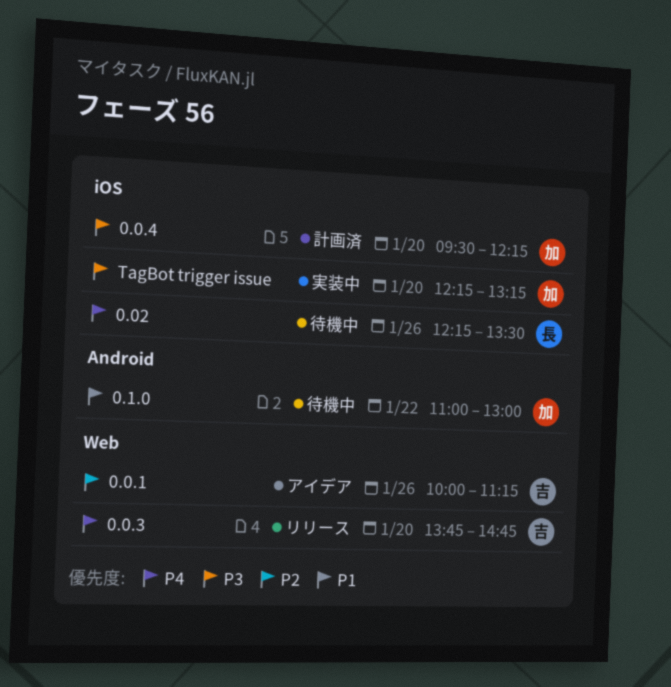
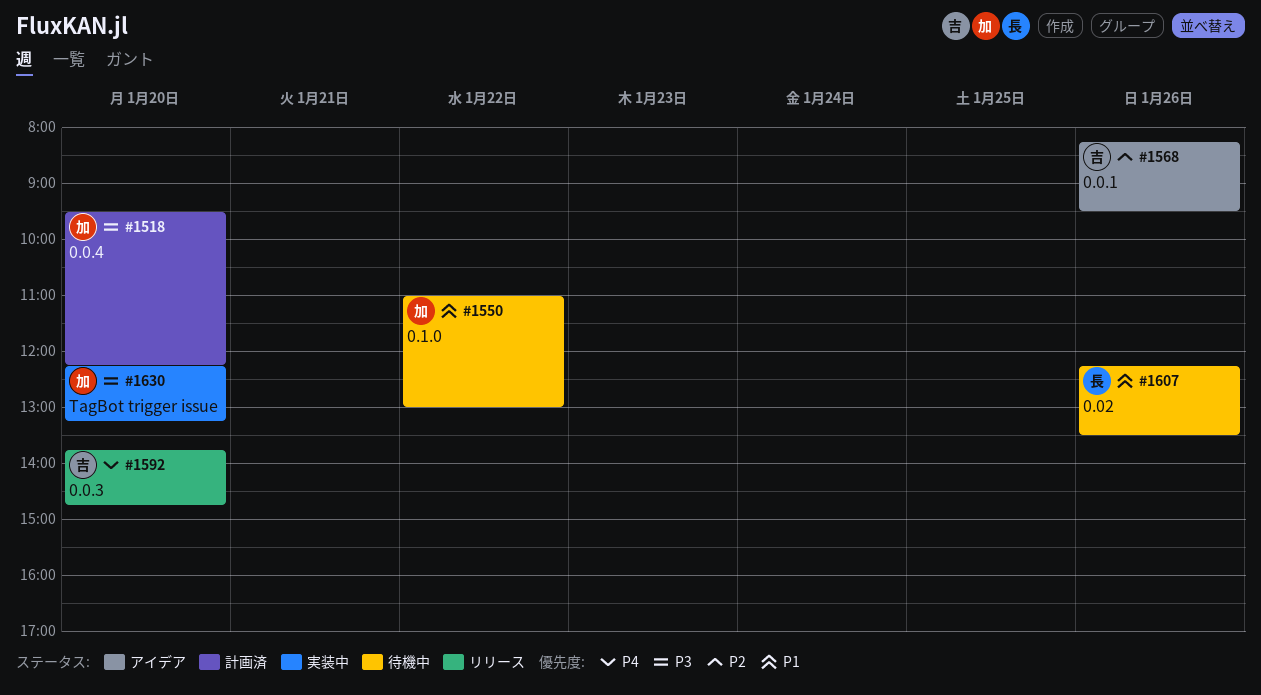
0.0.1, begins: 10:00 -> 08:15
0.0.1, ends: 11:15 -> 09:30
0.02, priority: P4 -> P1

